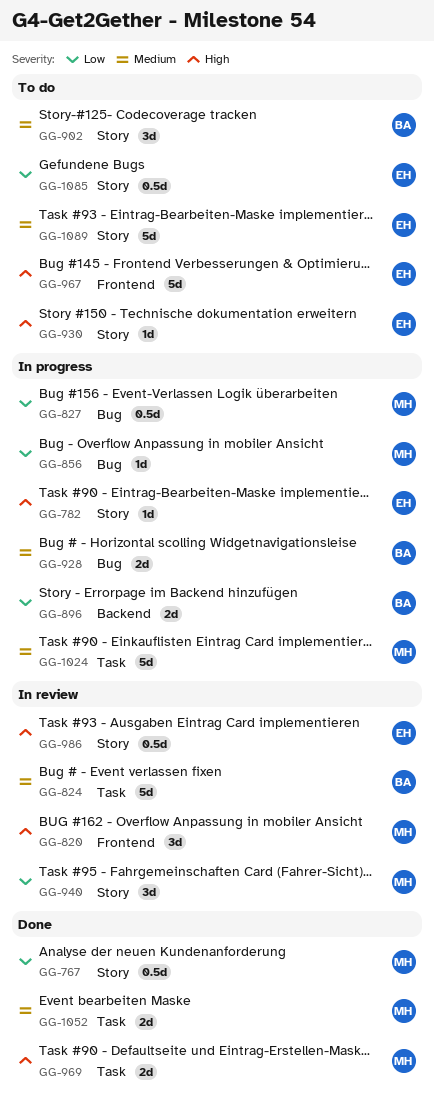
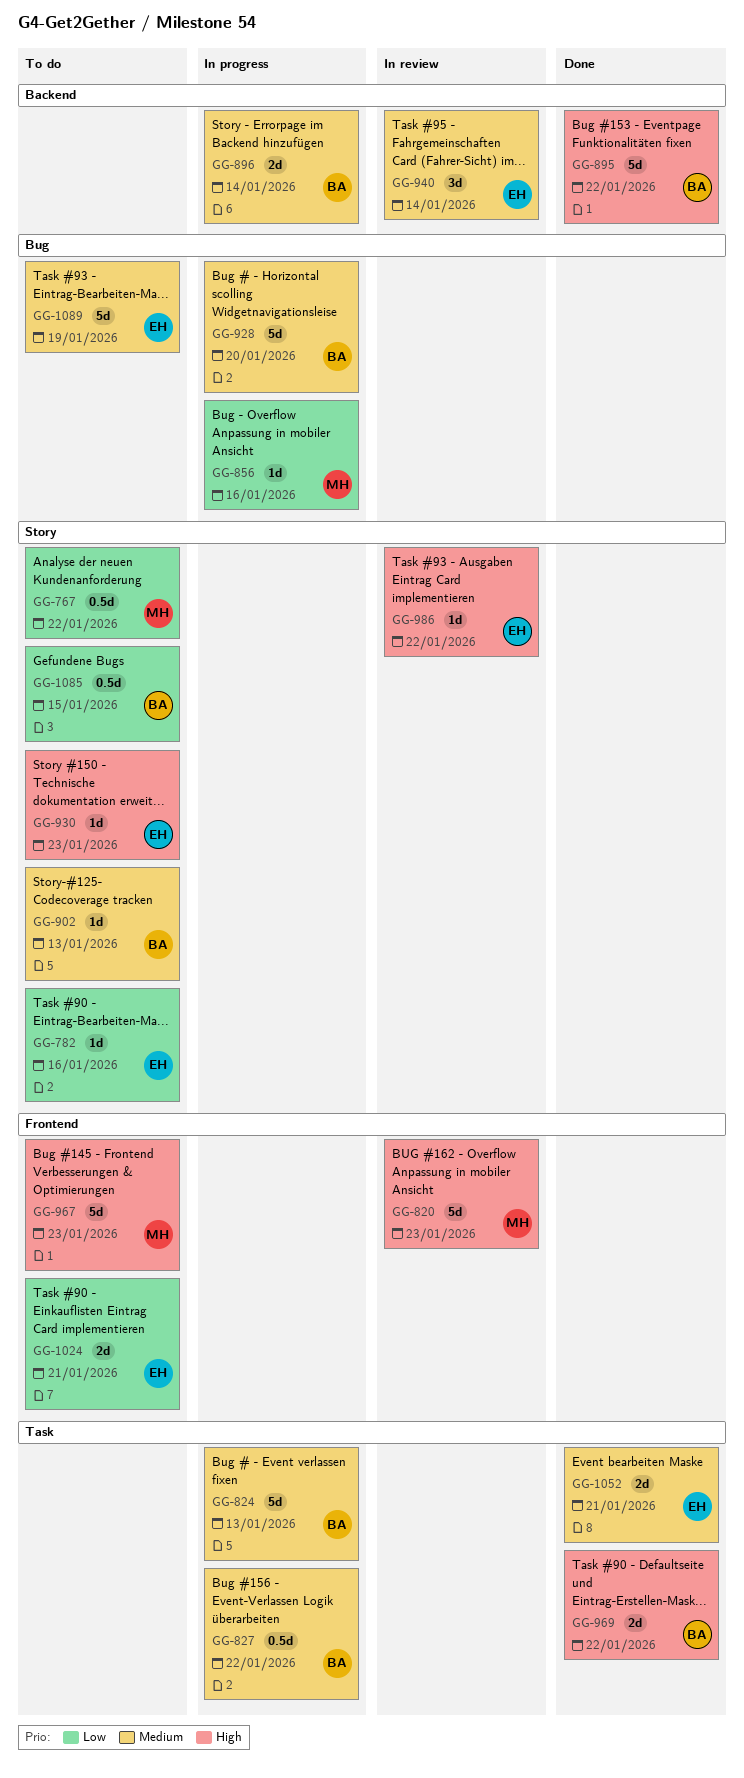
GG-767, status: Done -> To do
GG-782, status: In progress -> To do
GG-782, priority: High -> Low
GG-820, estimate: 3d -> 5d
GG-824, status: In review -> In progress
GG-827, owner: MH -> BA
GG-827, priority: Low -> Medium
GG-827, label: Bug -> Task
GG-895: none -> present
GG-896, priority: Low -> Medium
GG-902, estimate: 3d -> 1d
GG-928, estimate: 2d -> 5d
GG-940, owner: MH -> EH
GG-940, priority: Low -> Medium
GG-940, label: Story -> Backend
GG-967, owner: EH -> MH
GG-969, owner: MH -> BA
GG-986, estimate: 0.5d -> 1d
GG-1024, status: In progress -> To do
GG-1024, owner: MH -> EH
GG-1024, priority: Medium -> Low
GG-1024, label: Task -> Frontend
GG-1024, estimate: 5d -> 2d
GG-1052, owner: MH -> EH
GG-1085, owner: EH -> BA
GG-1089, label: Story -> Bug

